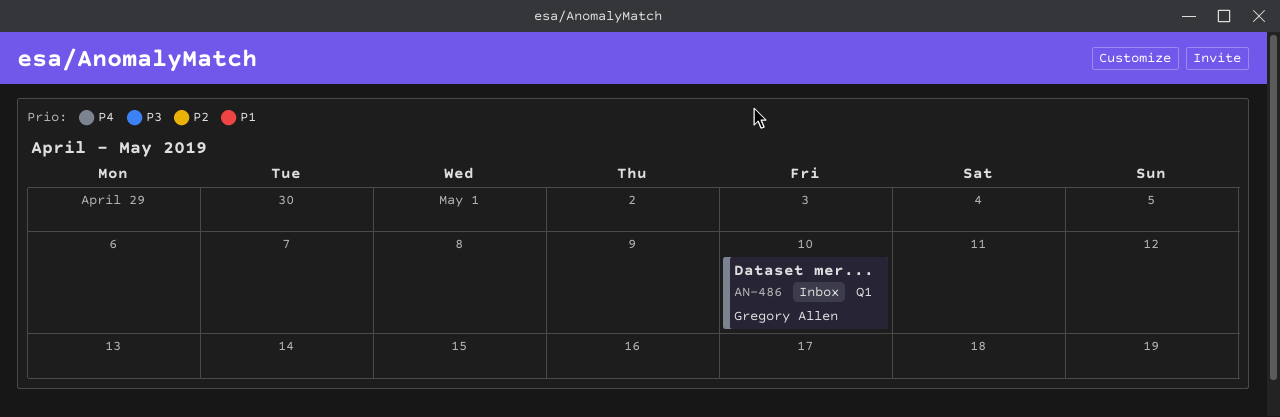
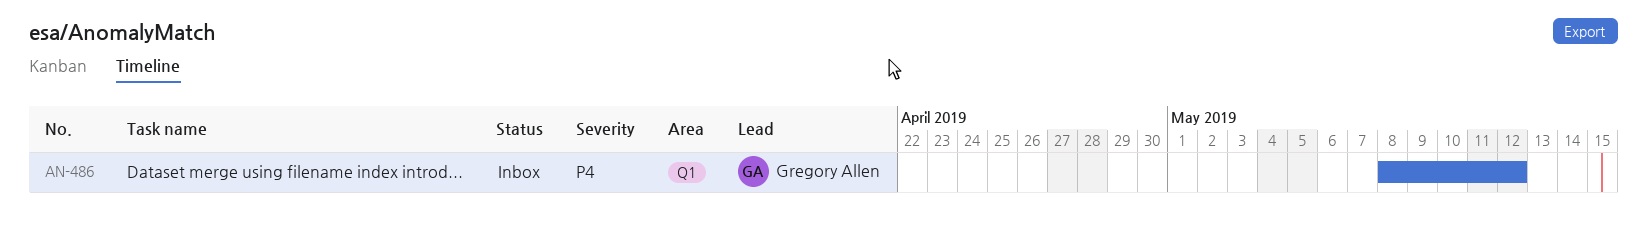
AN-486, due: May 10 -> May 12

